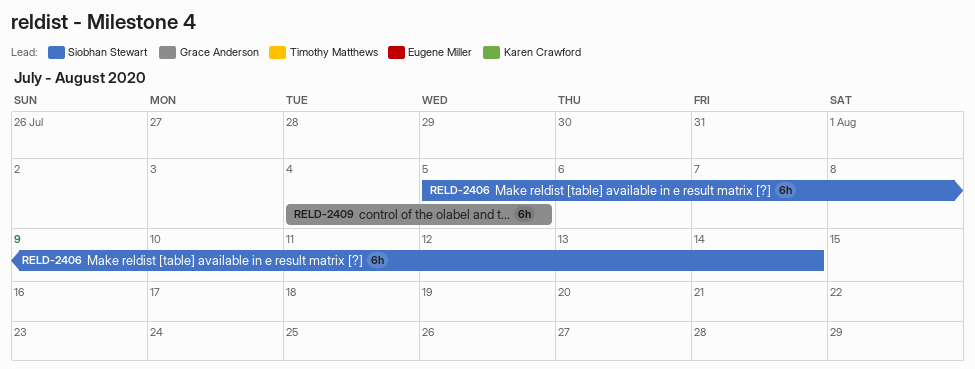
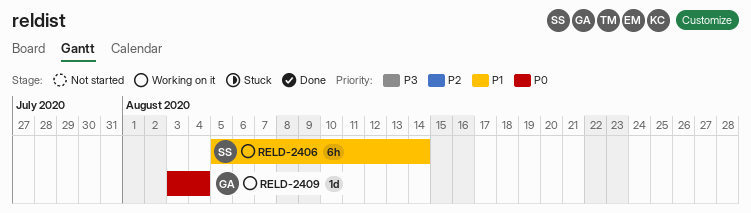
RELD-2409, estimate: 6h -> 1d
RELD-2409, start: Aug 4 -> Aug 3
RELD-2409, due: Aug 5 -> Aug 4

